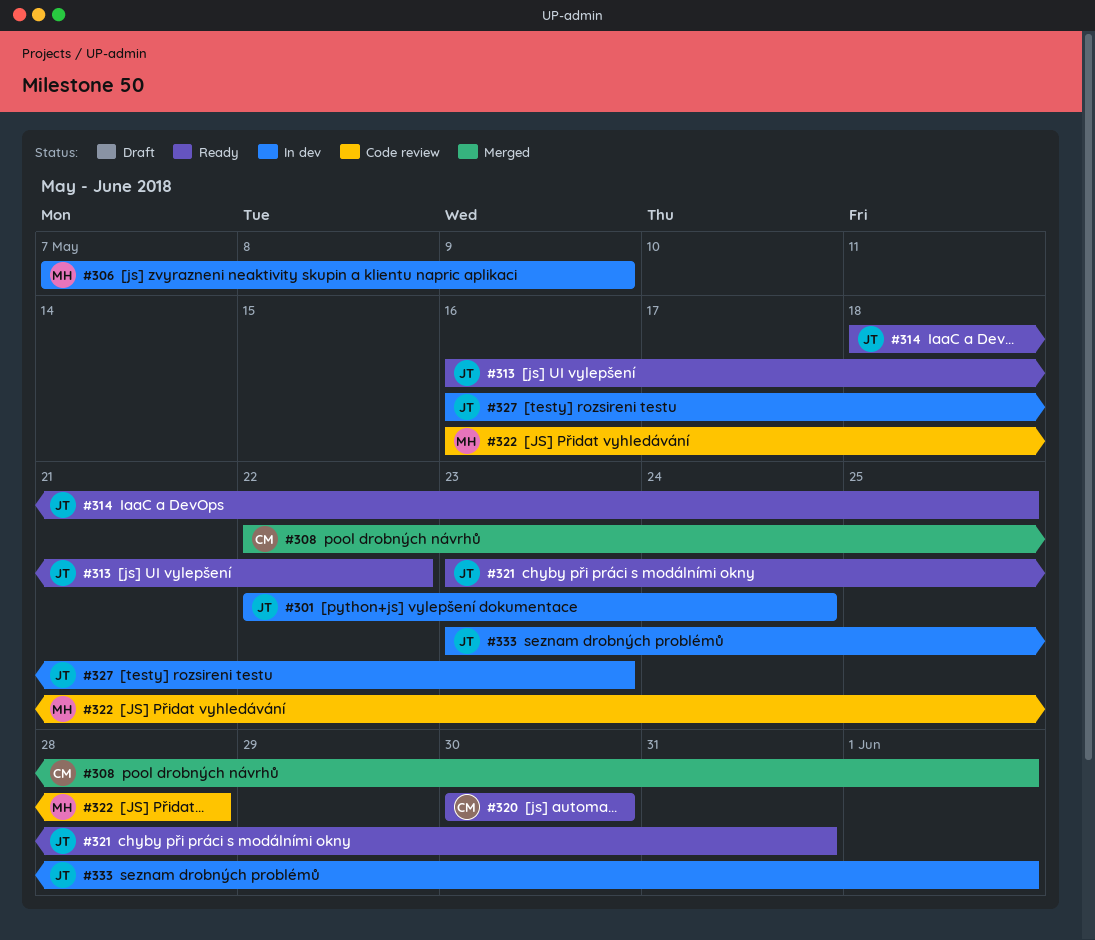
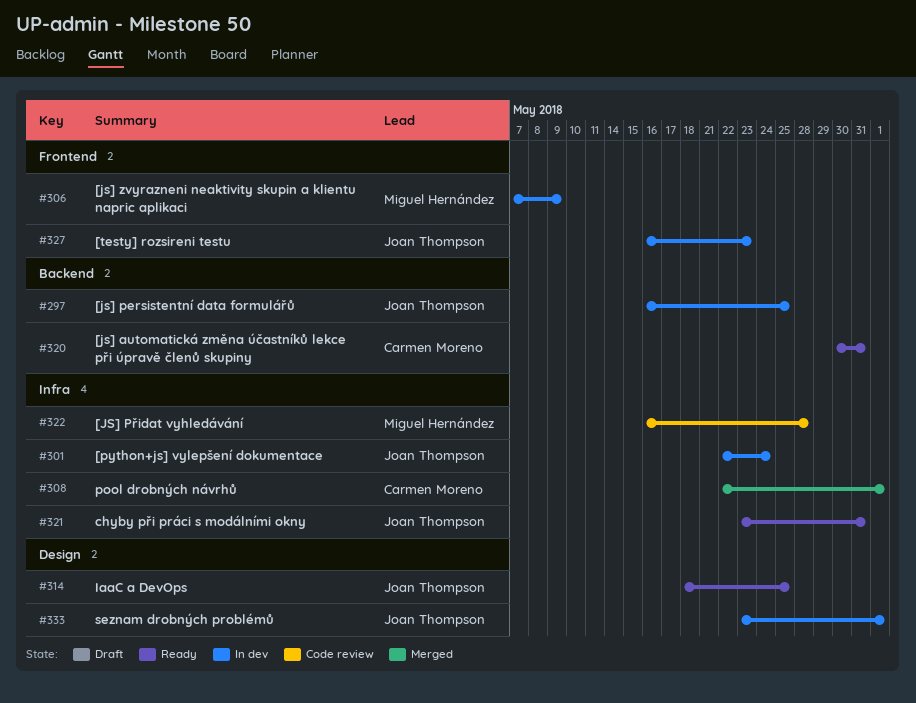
#297: none -> present
#313: present -> none
#320, due: May 30 -> May 31

